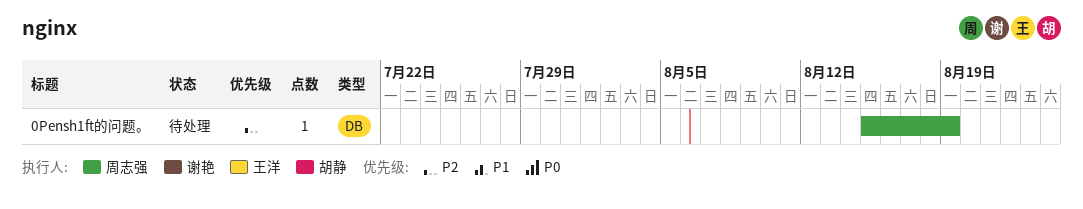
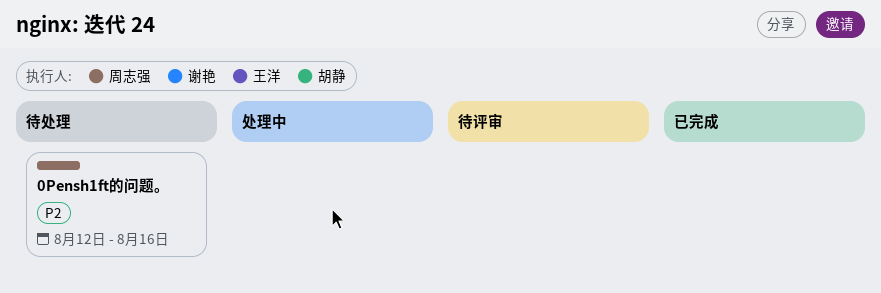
0Pensh1ft的问题。, start: Aug 15 -> Aug 12
0Pensh1ft的问题。, due: Aug 19 -> Aug 16

